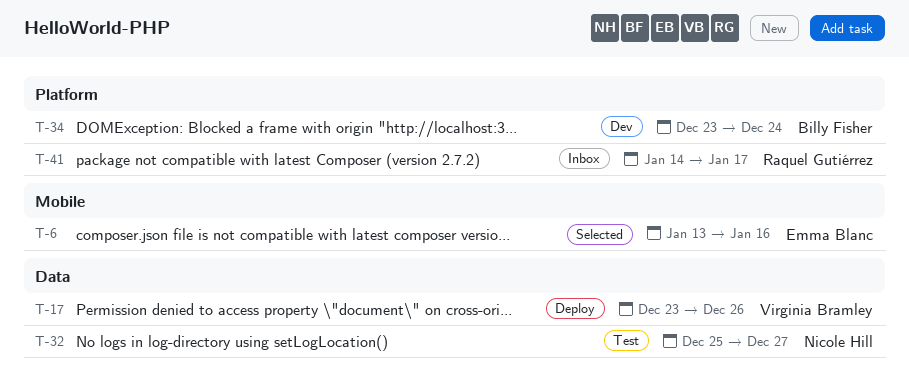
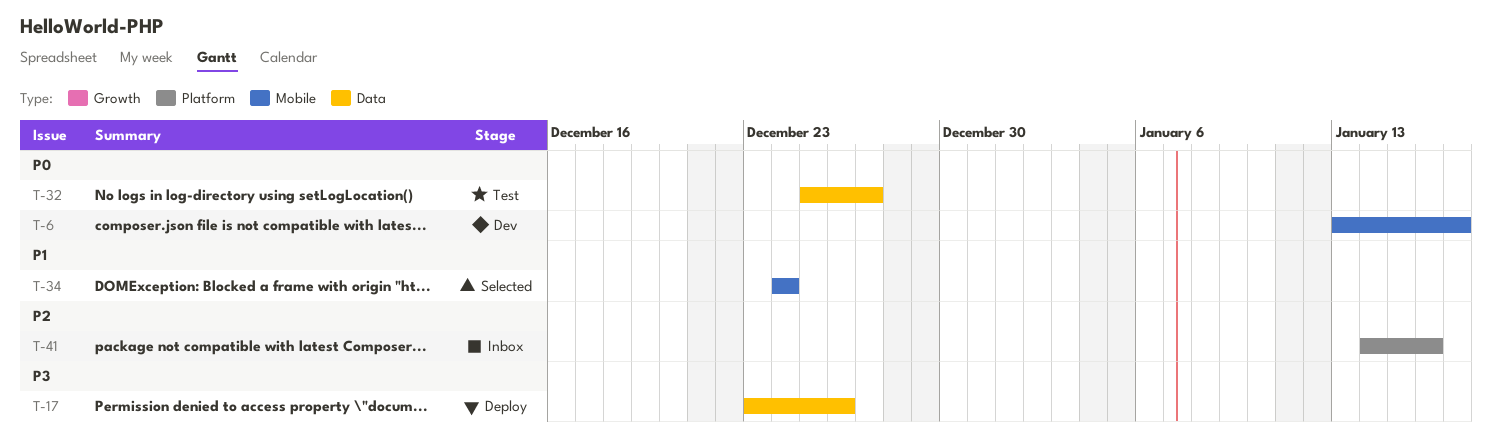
T-6, status: Selected -> Dev
T-6, due: Jan 16 -> Jan 17
T-34, status: Dev -> Selected
T-34, label: Platform -> Mobile
T-34, start: Dec 23 -> Dec 24
T-41, due: Jan 17 -> Jan 16

